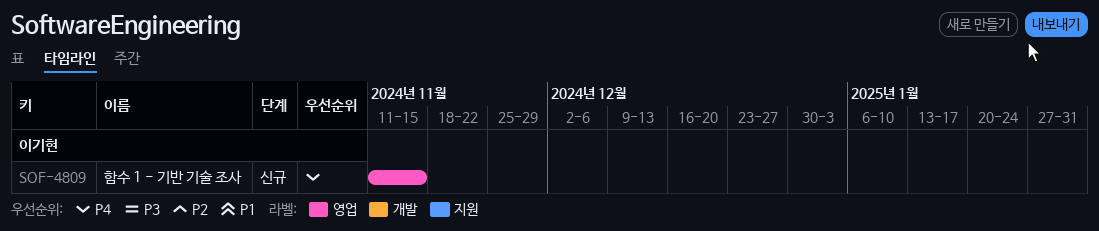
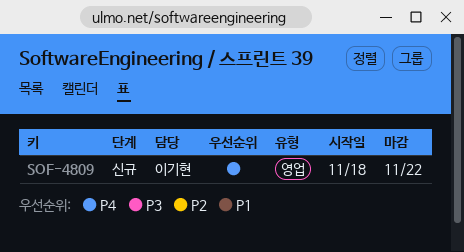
SOF-4809, start: Nov 11 -> Nov 18
SOF-4809, due: Nov 15 -> Nov 22

